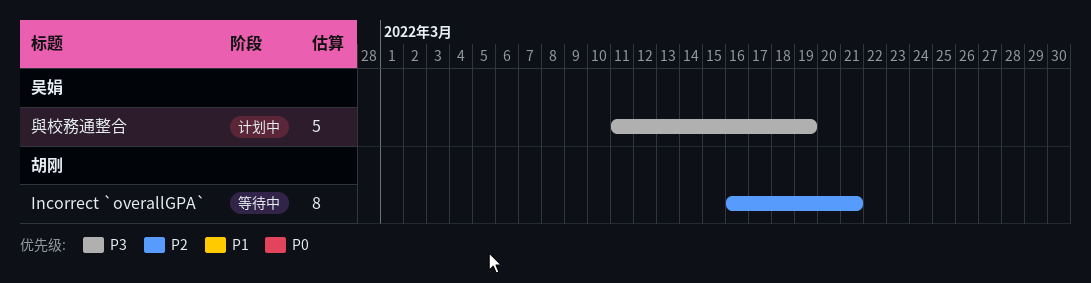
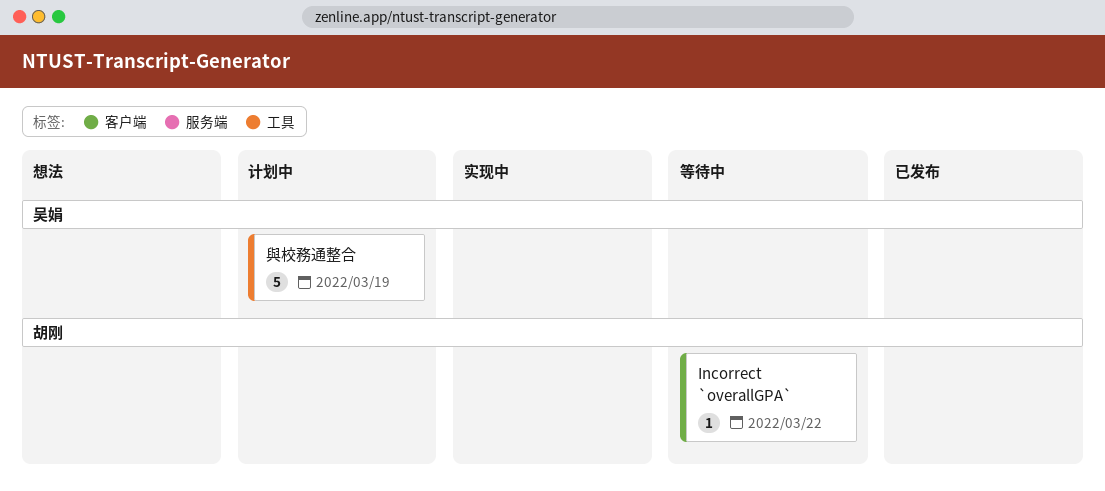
Incorrect `overallGPA`, estimate: 8 -> 1
Incorrect `overallGPA`, due: Mar 21 -> Mar 22

